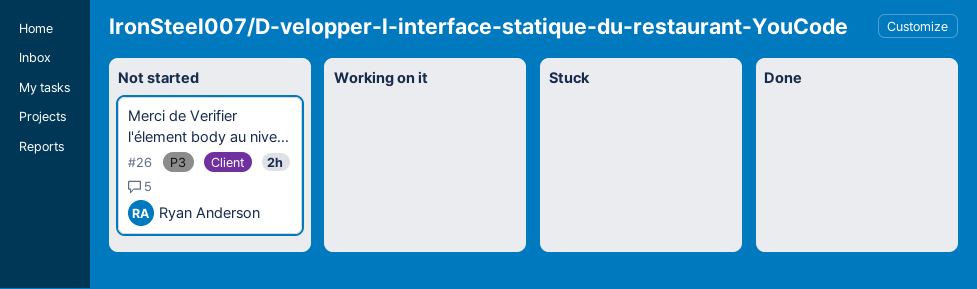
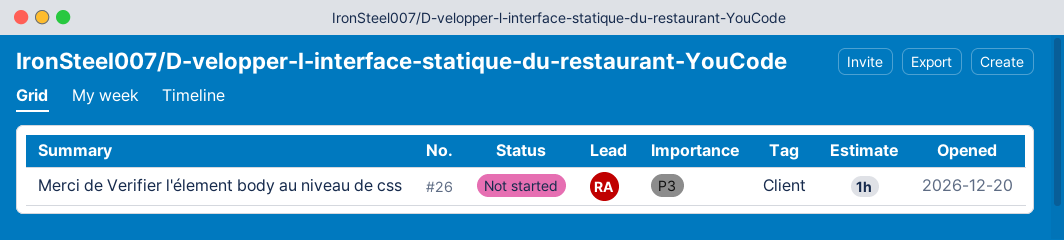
#26, estimate: 2h -> 1h

